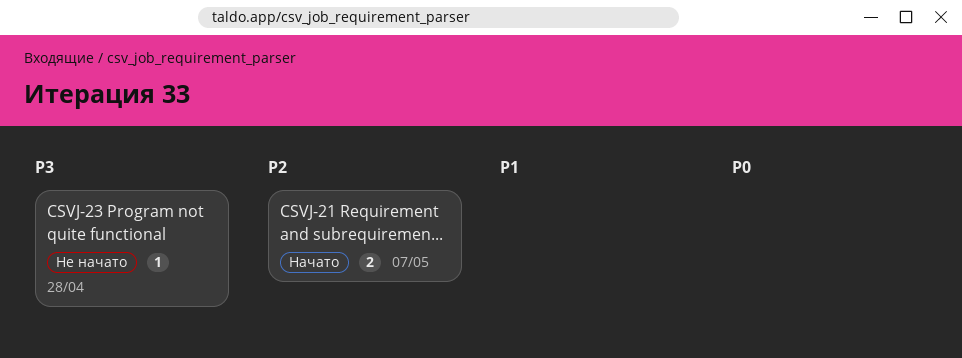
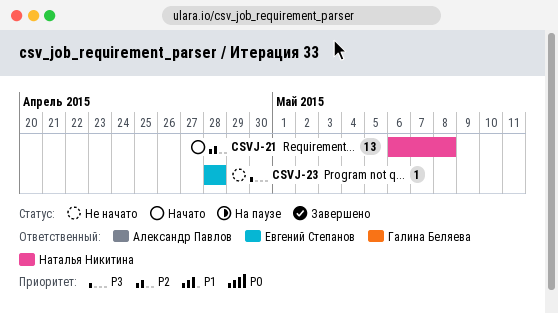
CSVJ-21, estimate: 2 -> 13
CSVJ-21, due: May 7 -> May 8

